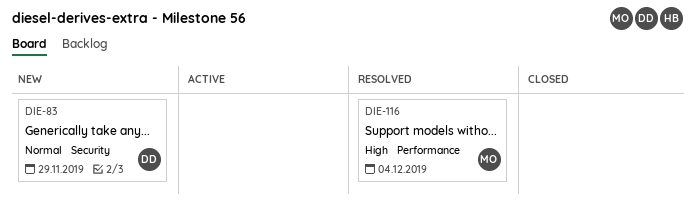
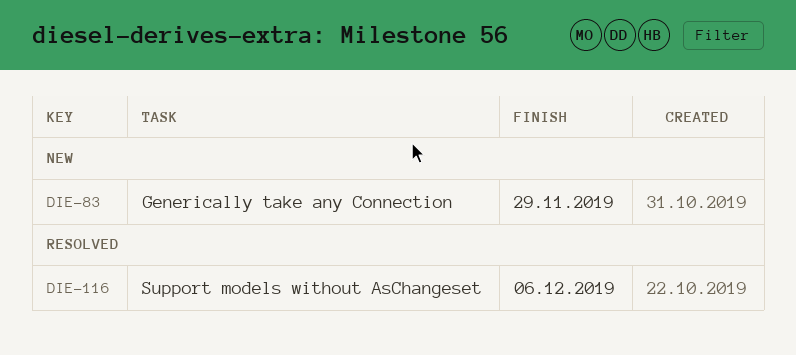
DIE-116, due: Dec 4 -> Dec 6

